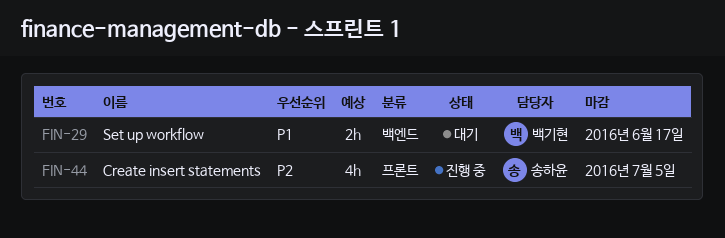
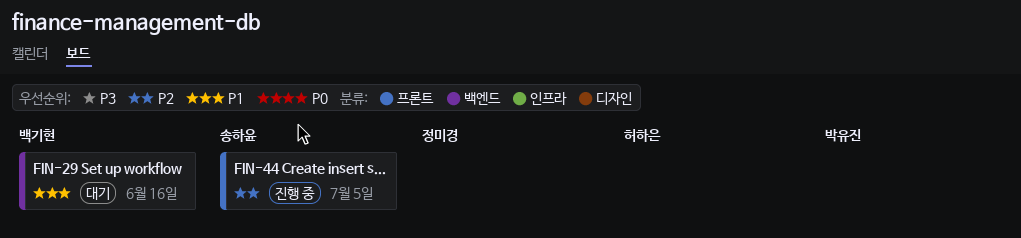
FIN-29, due: Jun 17 -> Jun 16

